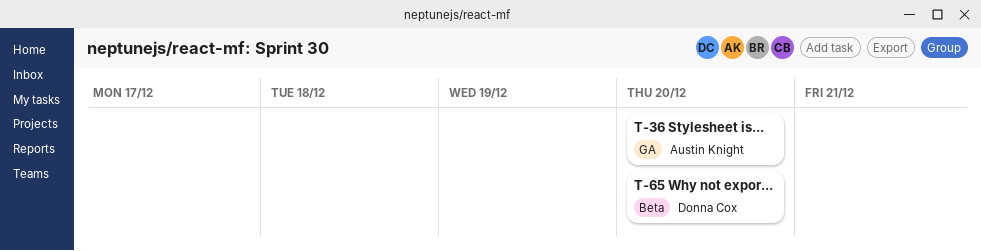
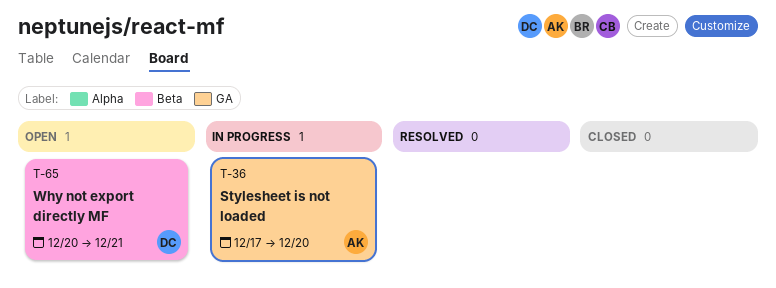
T-65, due: Dec 20 -> Dec 21

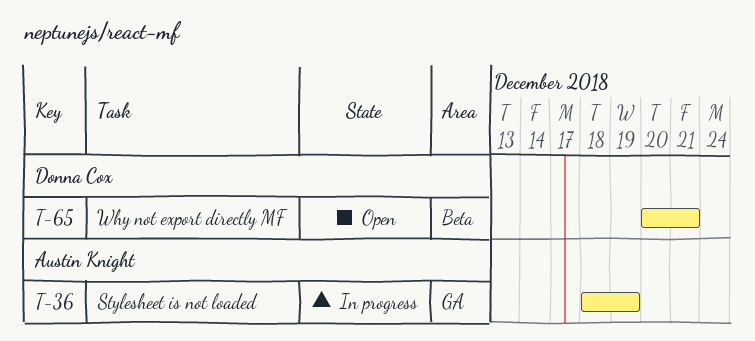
T-36, start: Dec 17 -> Dec 18
T-36, due: Dec 20 -> Dec 19

